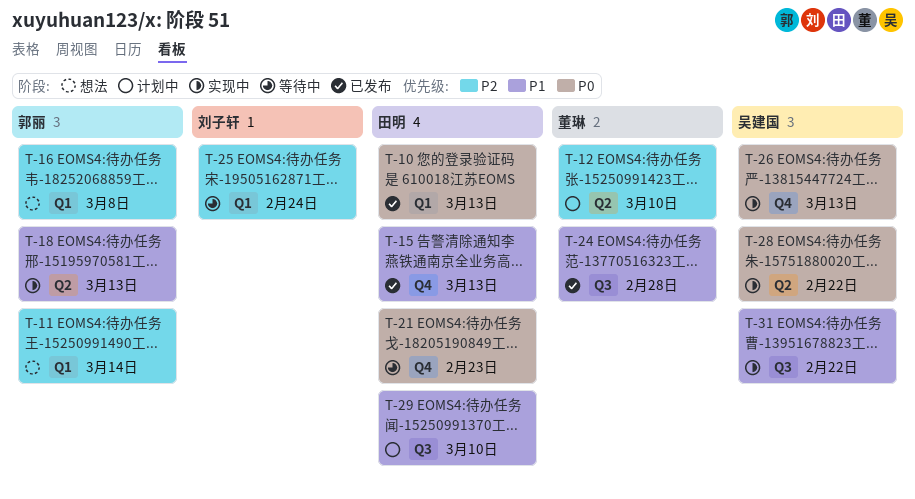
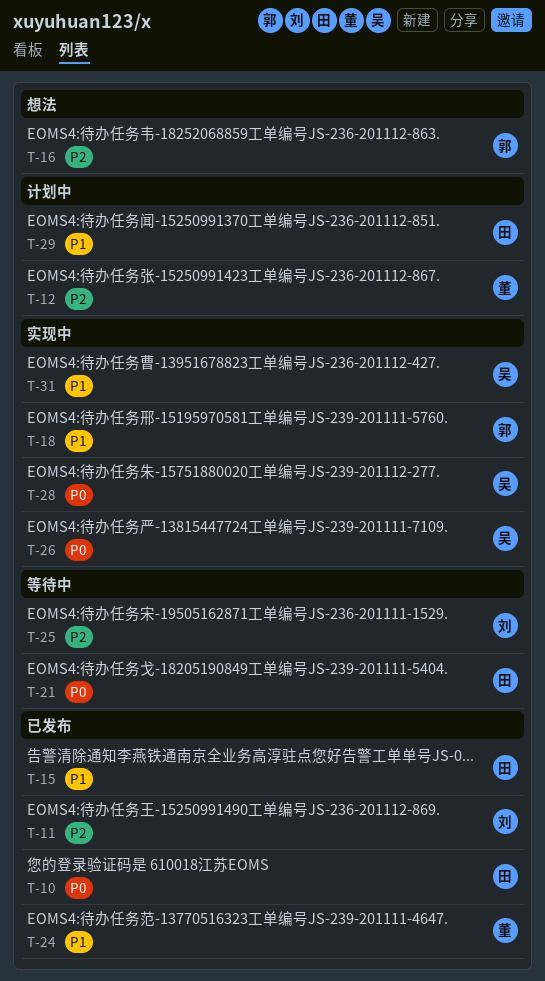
T-11, status: 想法 -> 已发布
T-11, owner: 郭丽 -> 刘子轩

